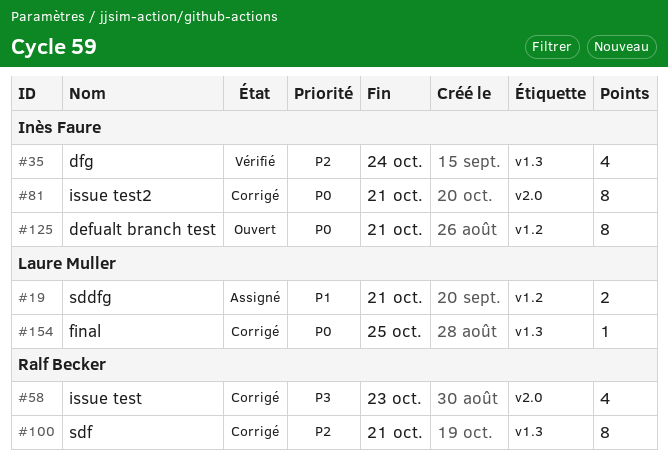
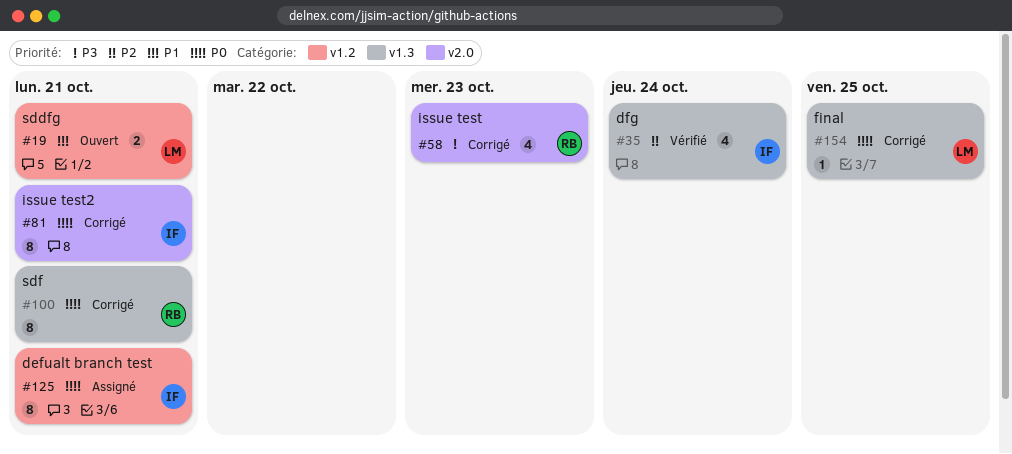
#19, status: Assigné -> Ouvert
#100, priority: P2 -> P0
#125, status: Ouvert -> Assigné

